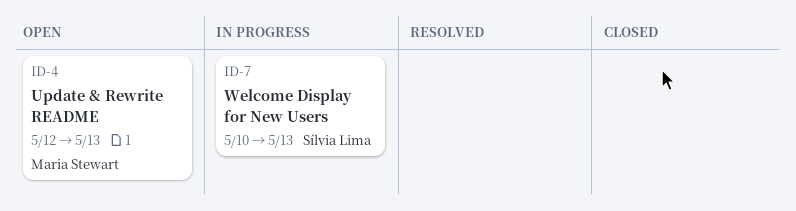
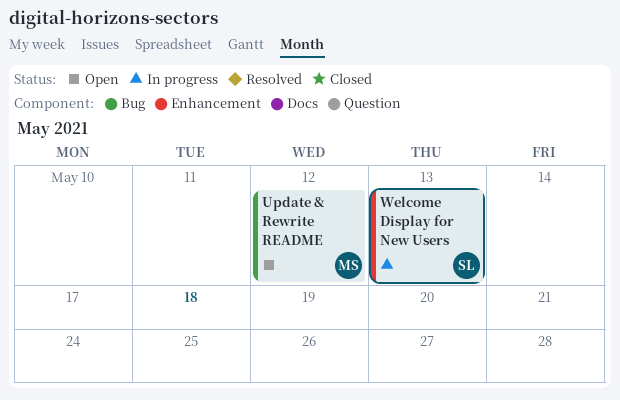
Update & Rewrite README, due: May 13 -> May 12

